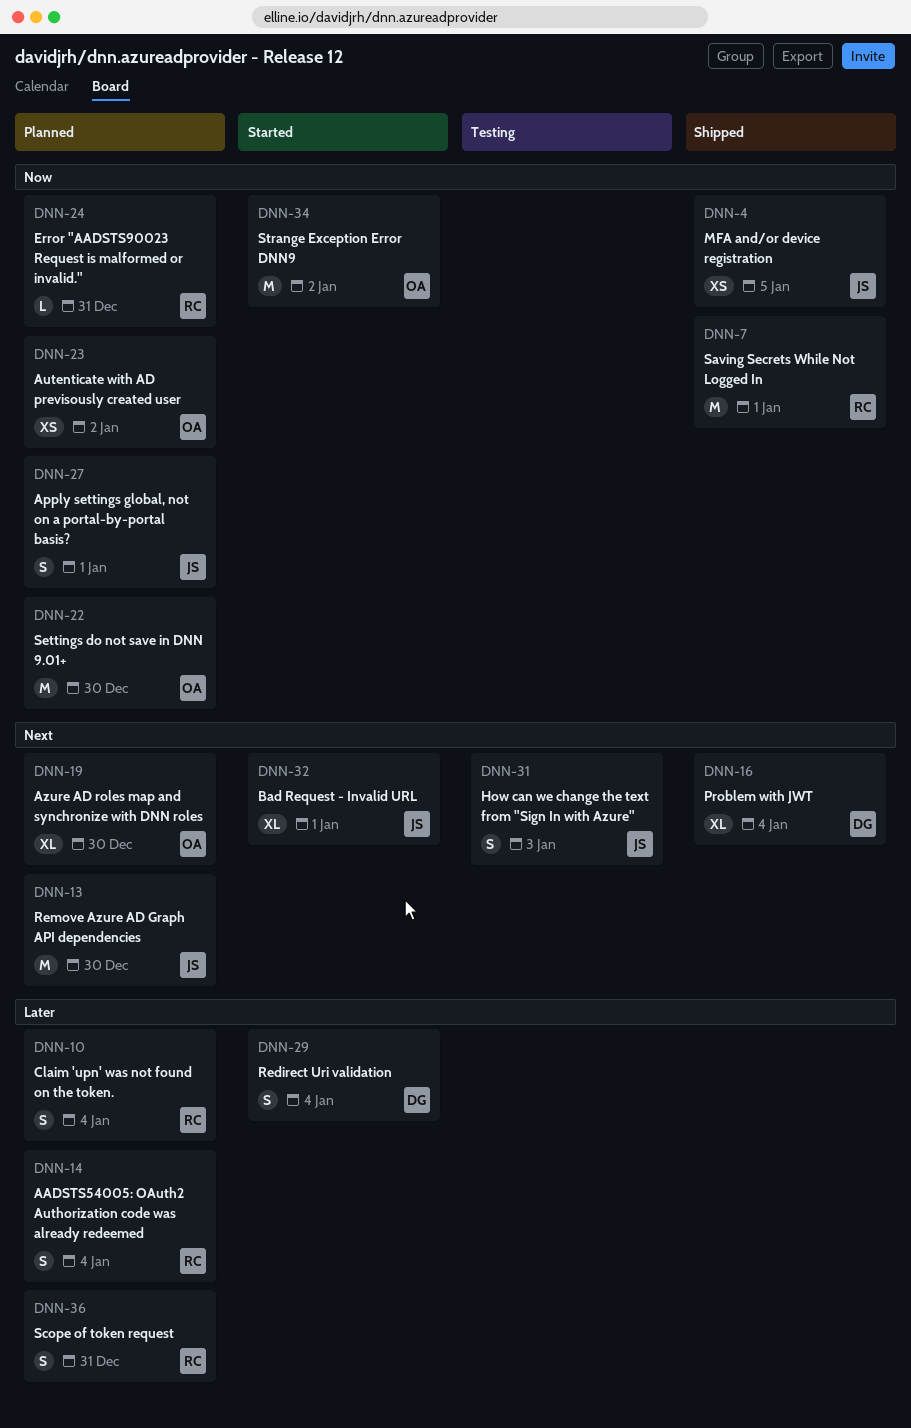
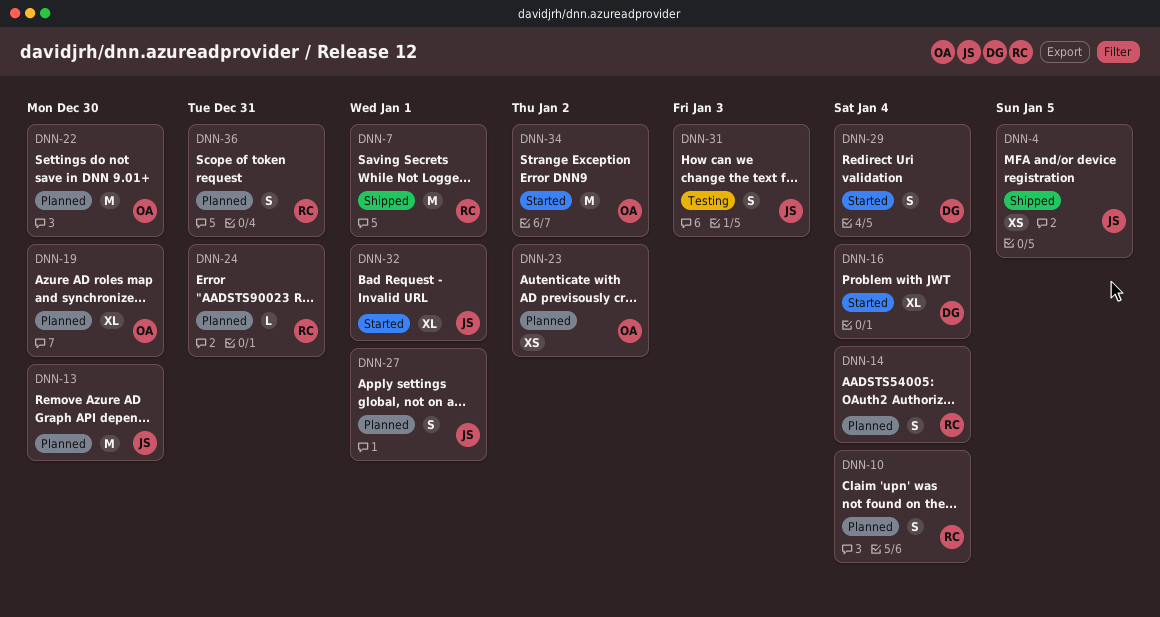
DNN-16, status: Shipped -> Started

